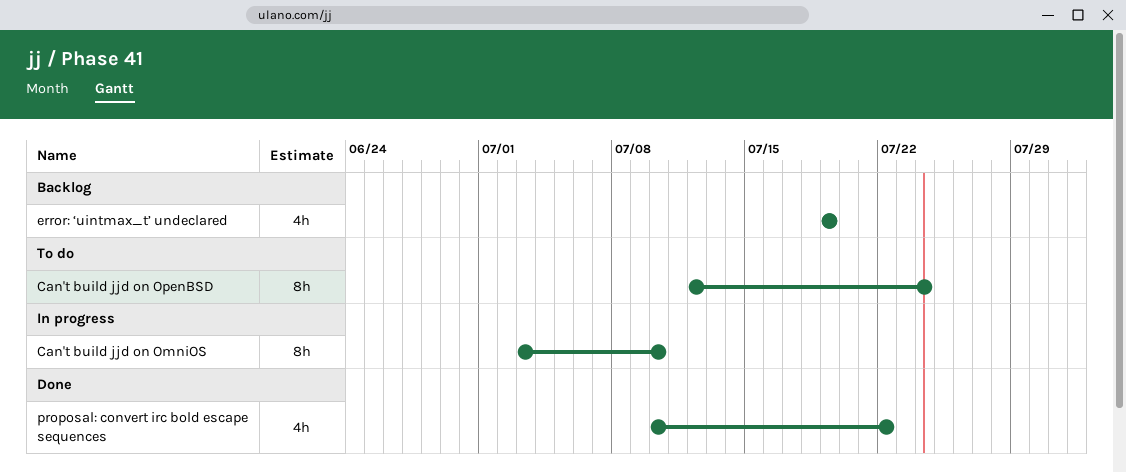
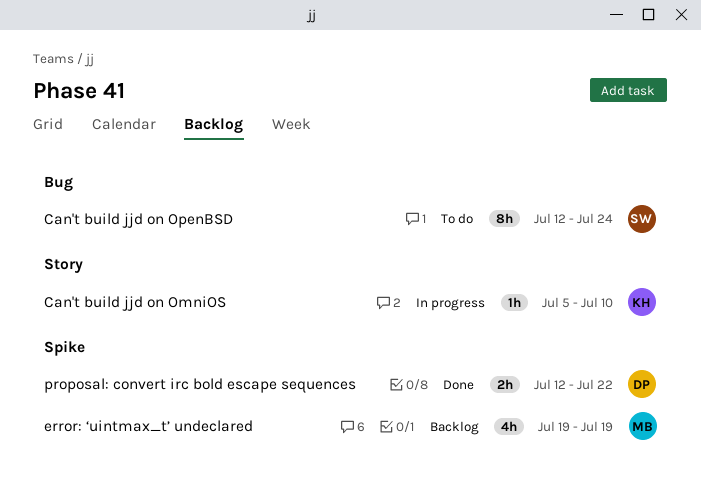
Can't build jjd on OmniOS, estimate: 8h -> 1h
Can't build jjd on OmniOS, start: Jul 3 -> Jul 5
proposal: convert irc bold escape sequences, estimate: 4h -> 2h
proposal: convert irc bold escape sequences, start: Jul 10 -> Jul 12

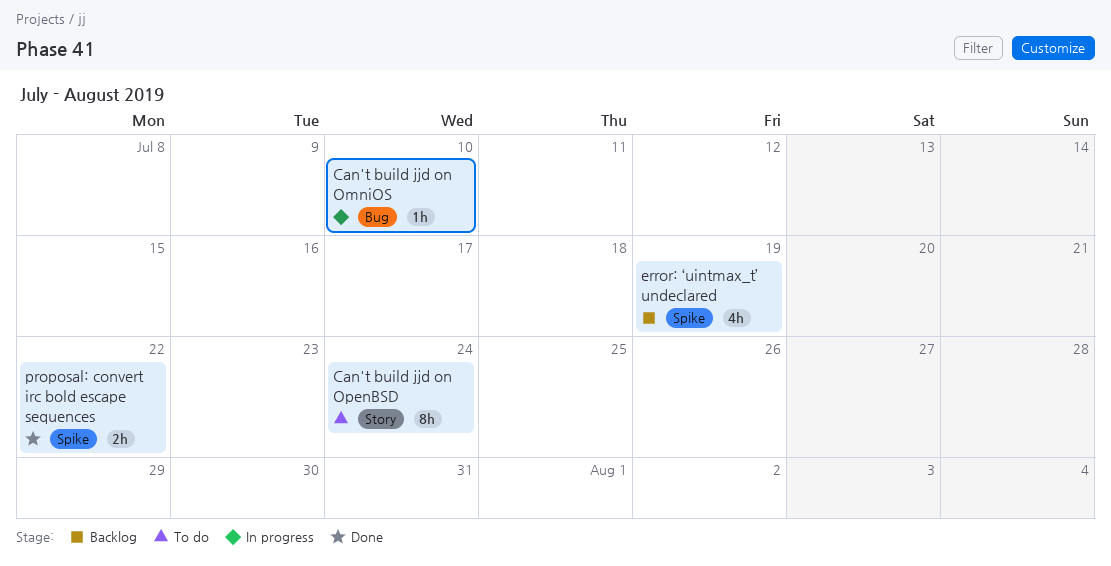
Can't build jjd on OmniOS, label: Story -> Bug
Can't build jjd on OpenBSD, label: Bug -> Story

